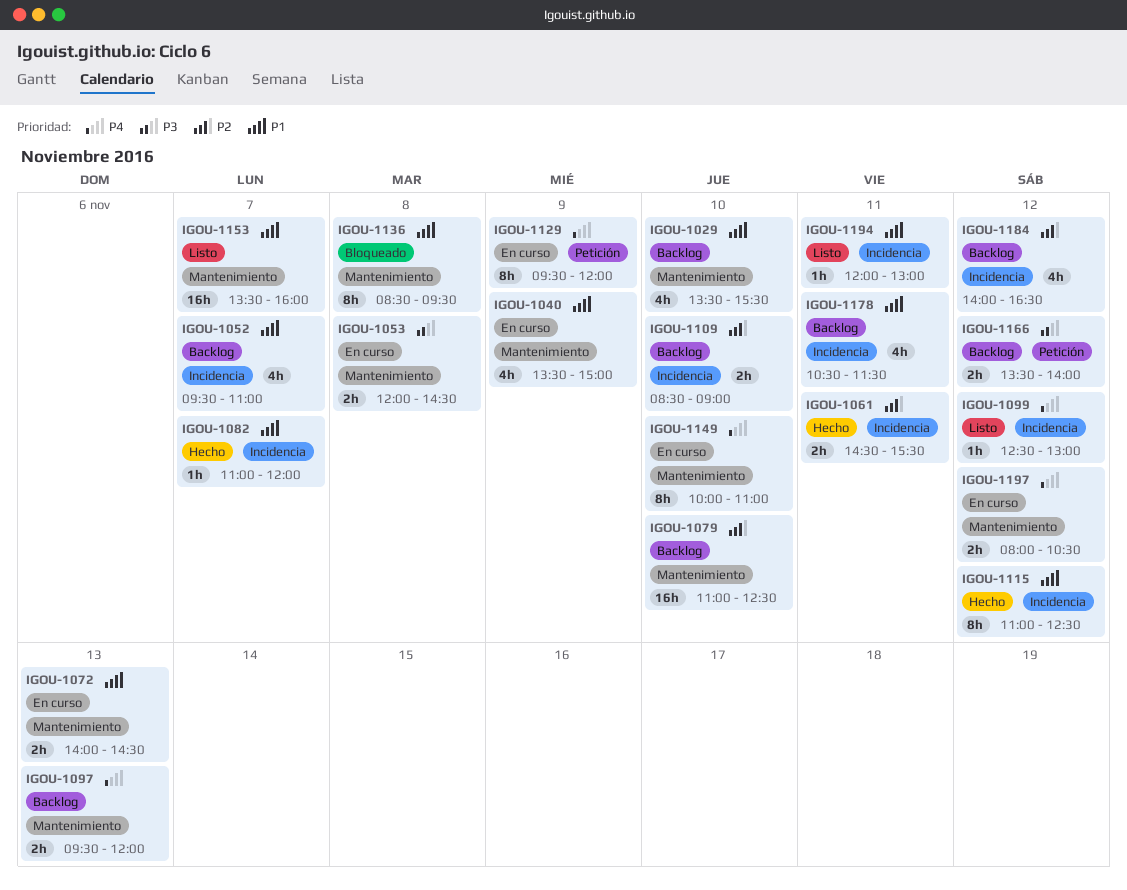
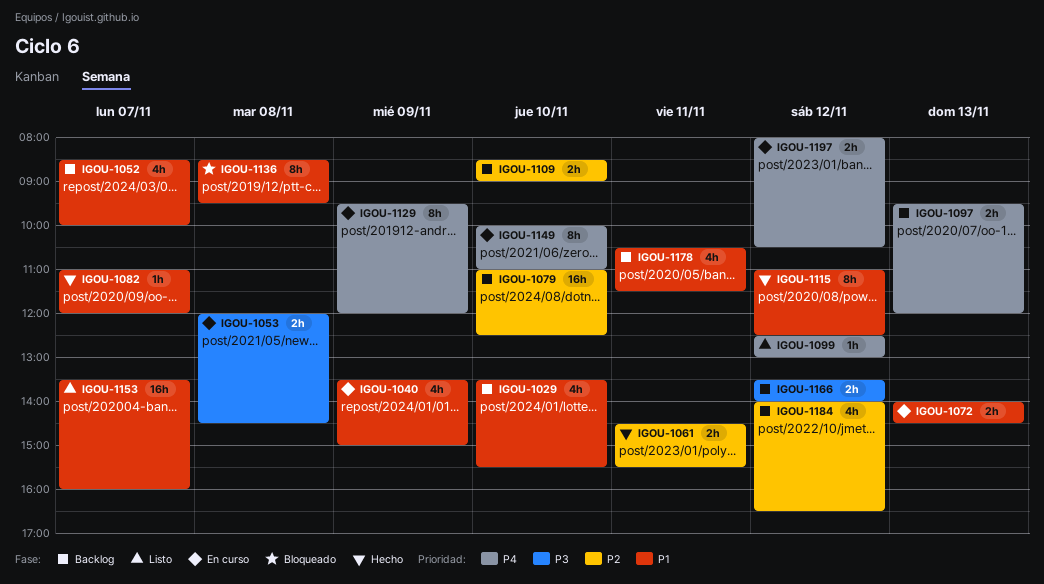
IGOU-1052, begins: 09:30 -> 08:30
IGOU-1052, ends: 11:00 -> 10:00
IGOU-1194: present -> none

